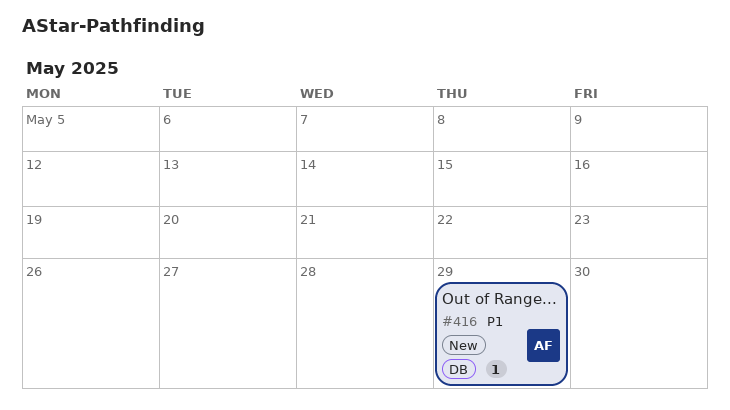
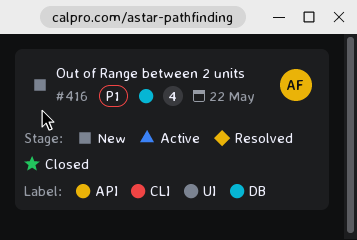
#416, estimate: 1 -> 4
#416, due: May 29 -> May 22

